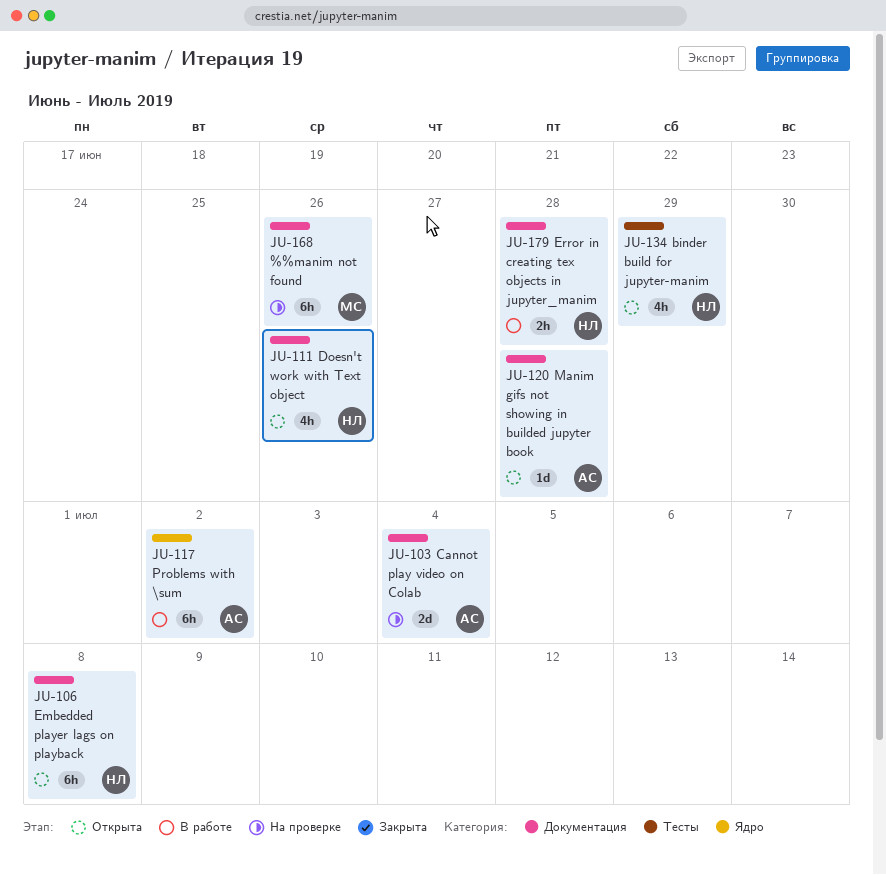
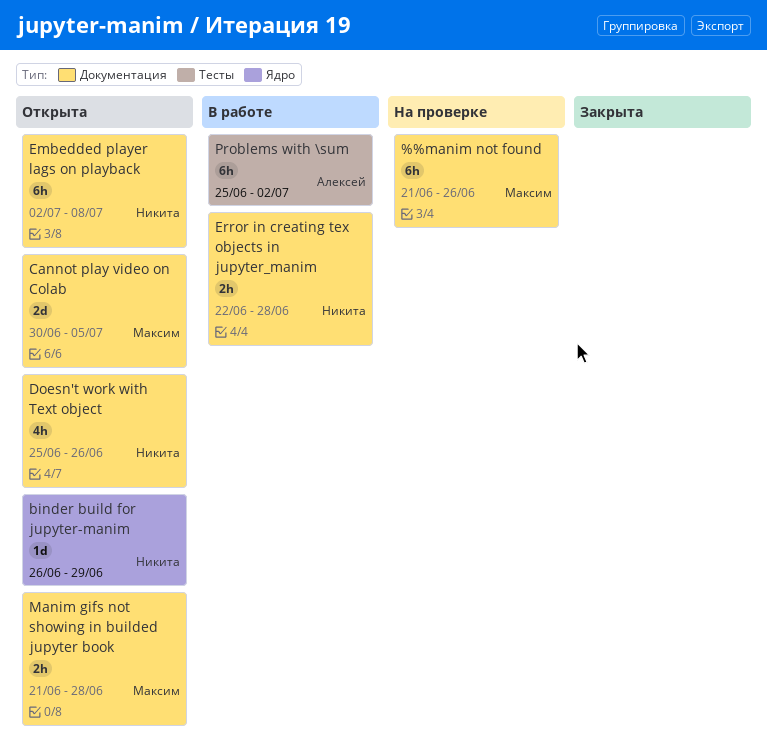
binder build for jupyter-manim, label: Тесты -> Ядро
binder build for jupyter-manim, estimate: 4h -> 1d
Cannot play video on Colab, status: На проверке -> Открыта
Cannot play video on Colab, owner: Алексей -> Максим
Cannot play video on Colab, due: Jul 4 -> Jul 5
Manim gifs not showing in builded jupyter book, owner: Алексей -> Максим
Manim gifs not showing in builded jupyter book, estimate: 1d -> 2h
Problems with \sum, label: Ядро -> Тесты

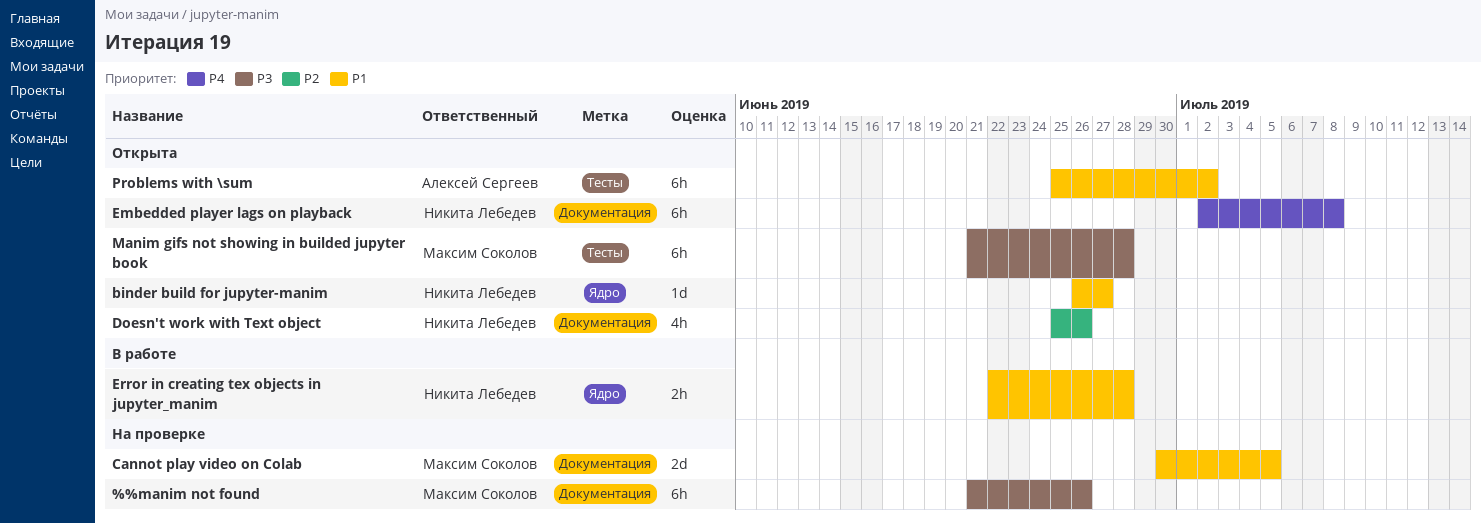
binder build for jupyter-manim, due: Jun 29 -> Jun 27
Cannot play video on Colab, status: Открыта -> На проверке
Error in creating tex objects in jupyter_manim, label: Документация -> Ядро
Manim gifs not showing in builded jupyter book, label: Документация -> Тесты
Manim gifs not showing in builded jupyter book, estimate: 2h -> 6h
Problems with \sum, status: В работе -> Открыта

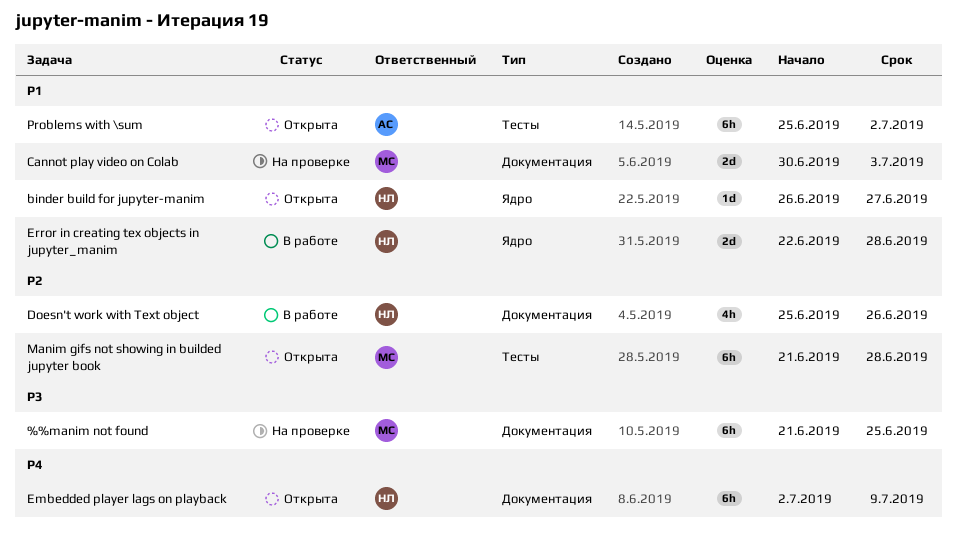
%%manim not found, due: Jun 26 -> Jun 25
Cannot play video on Colab, due: Jul 5 -> Jul 3
Doesn't work with Text object, status: Открыта -> В работе
Embedded player lags on playback, due: Jul 8 -> Jul 9
Error in creating tex objects in jupyter_manim, estimate: 2h -> 2d
Manim gifs not showing in builded jupyter book, priority: P3 -> P2

